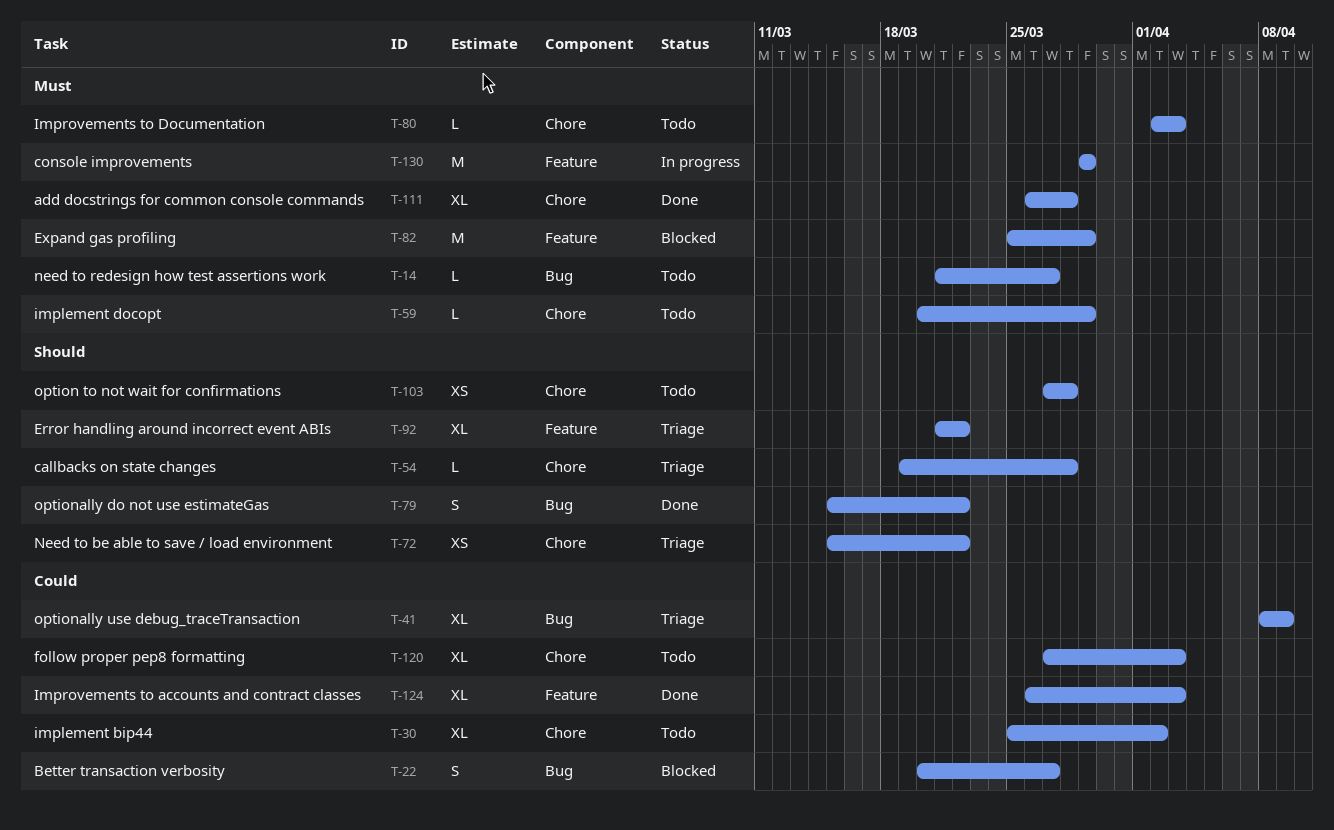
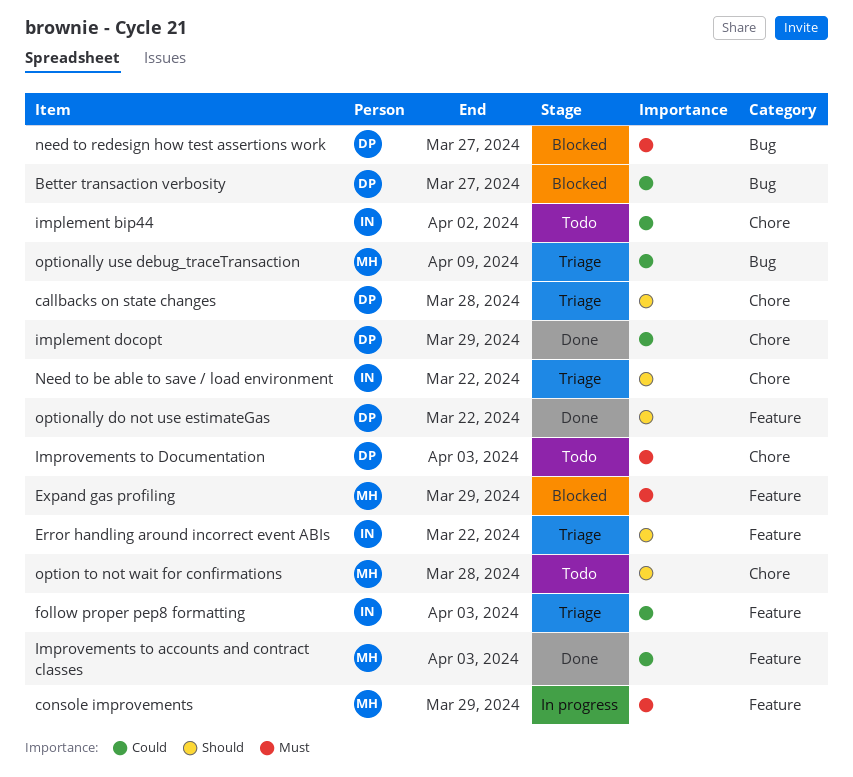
add docstrings for common console commands: present -> none
follow proper pep8 formatting, status: Todo -> Triage
follow proper pep8 formatting, label: Chore -> Feature
implement docopt, status: Todo -> Done
implement docopt, priority: Must -> Could
need to redesign how test assertions work, status: Todo -> Blocked
optionally do not use estimateGas, label: Bug -> Feature

